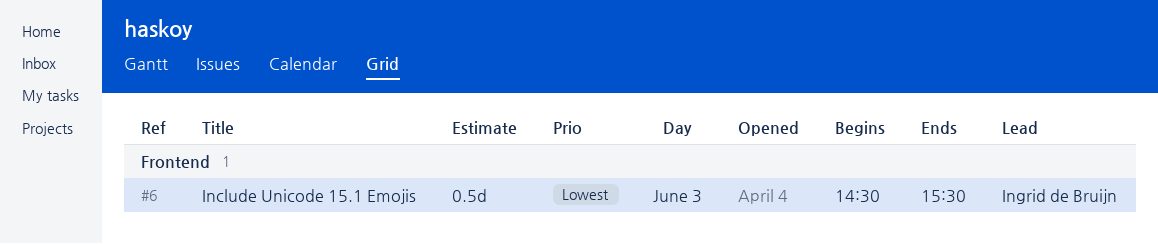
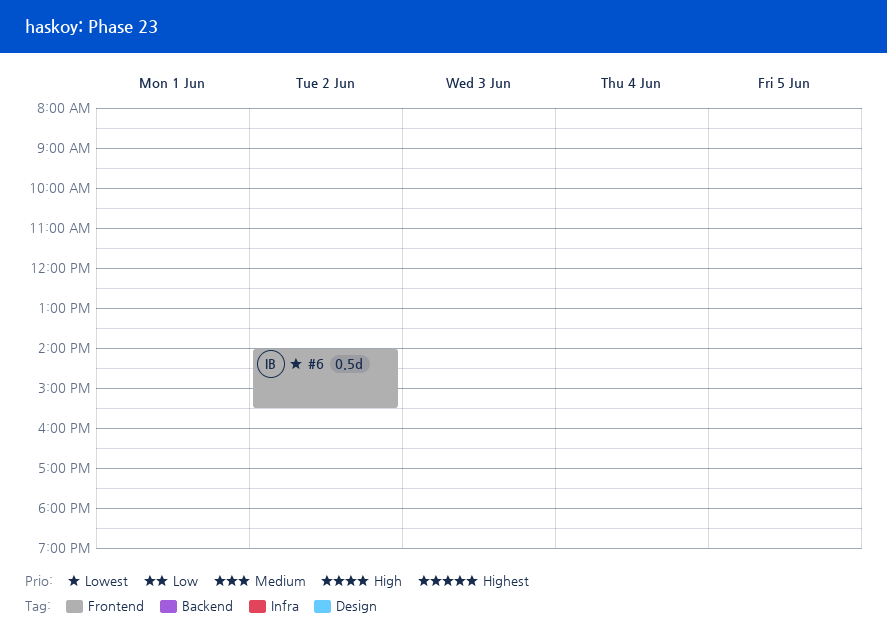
#6, day: Jun 3 -> Jun 2
#6, begins: 14:30 -> 14:00

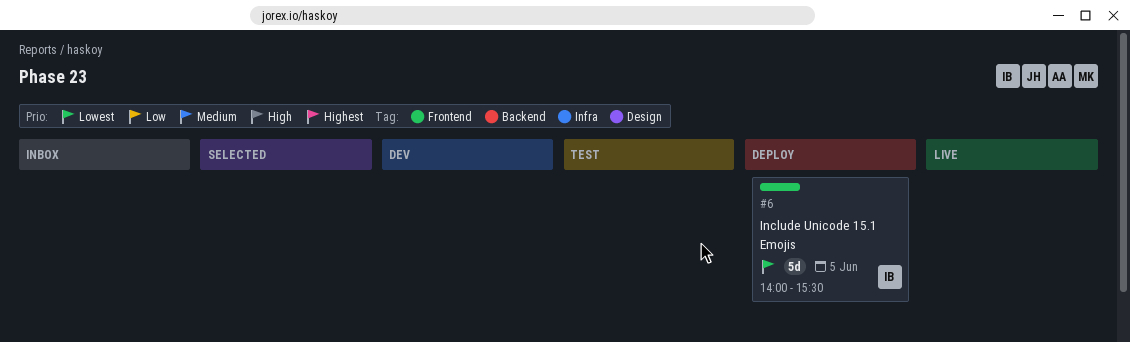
#6, estimate: 0.5d -> 5d
#6, day: Jun 2 -> Jun 5

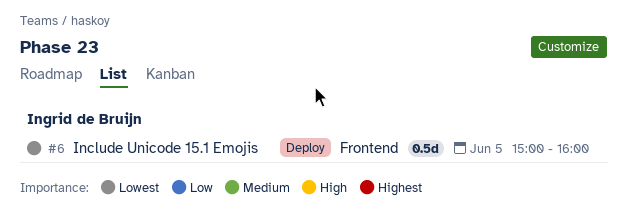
#6, estimate: 5d -> 0.5d
#6, begins: 14:00 -> 15:00
#6, ends: 15:30 -> 16:00

